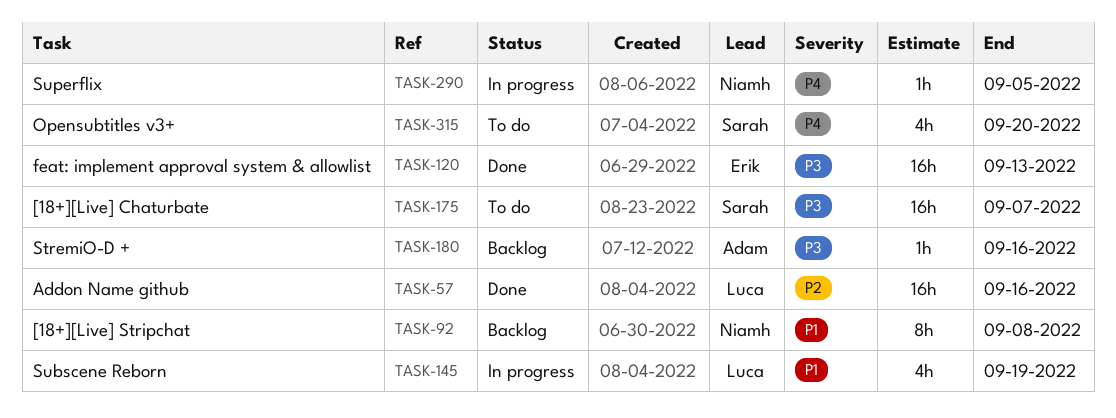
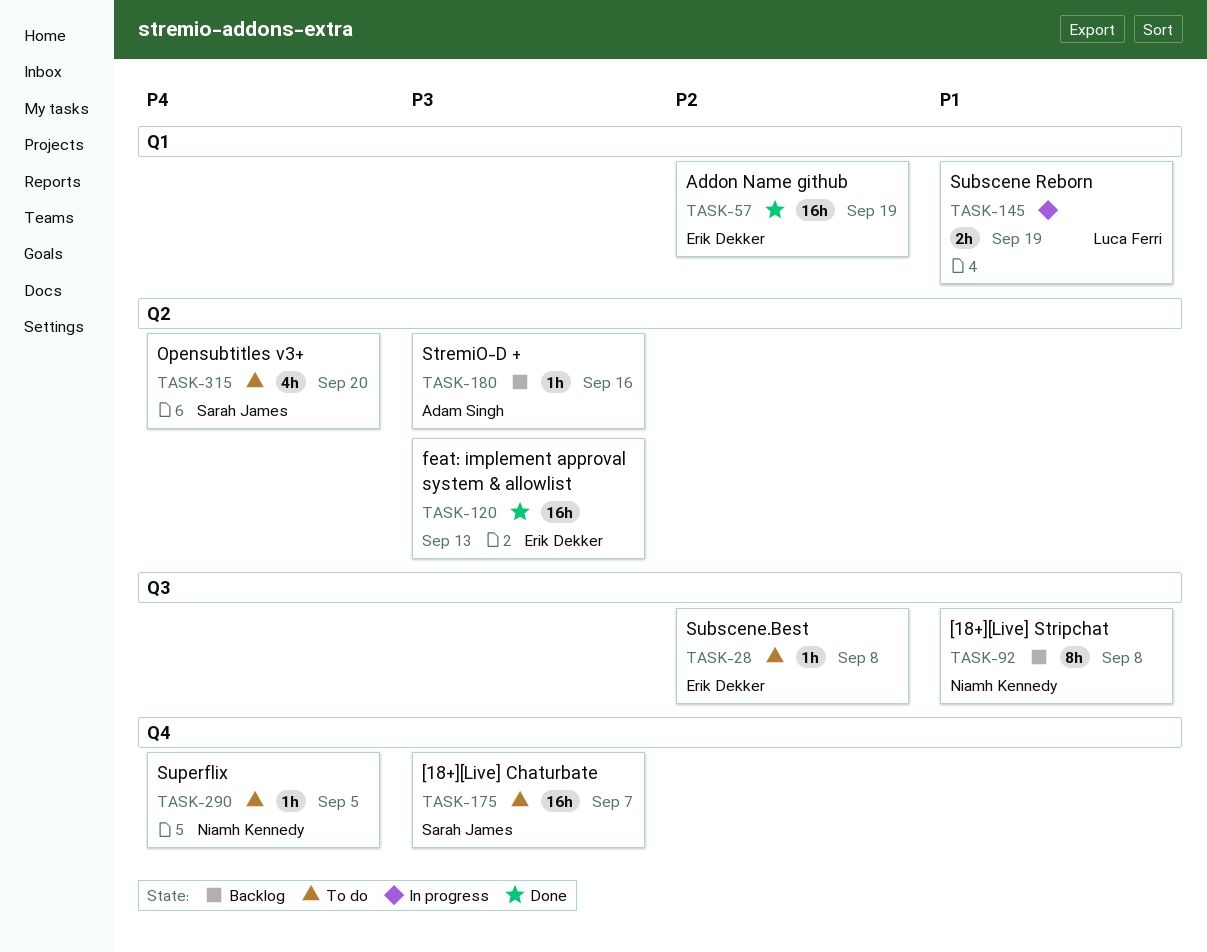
TASK-28: none -> present
TASK-57, owner: Luca Ferri -> Erik Dekker
TASK-57, due: Sep 16 -> Sep 19
TASK-145, estimate: 4h -> 2h
TASK-290, status: In progress -> To do

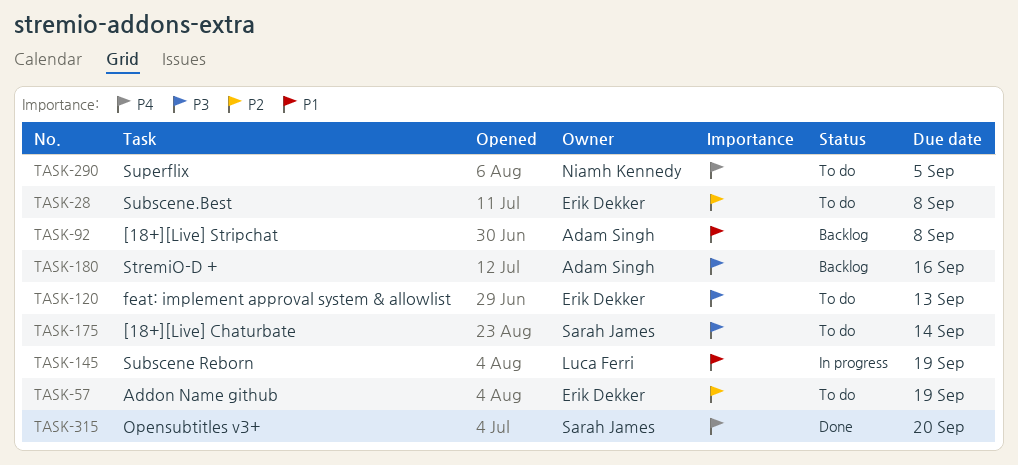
TASK-57, status: Done -> To do
TASK-92, owner: Niamh Kennedy -> Adam Singh
TASK-120, status: Done -> To do
TASK-175, due: Sep 7 -> Sep 14
TASK-315, status: To do -> Done

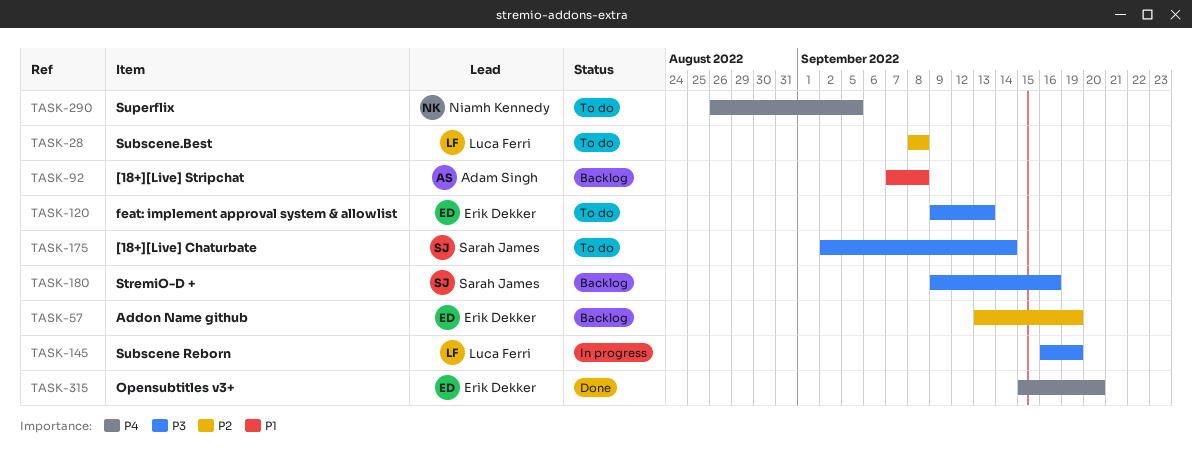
TASK-28, owner: Erik Dekker -> Luca Ferri
TASK-57, status: To do -> Backlog
TASK-145, priority: P1 -> P3
TASK-180, owner: Adam Singh -> Sarah James
TASK-315, owner: Sarah James -> Erik Dekker

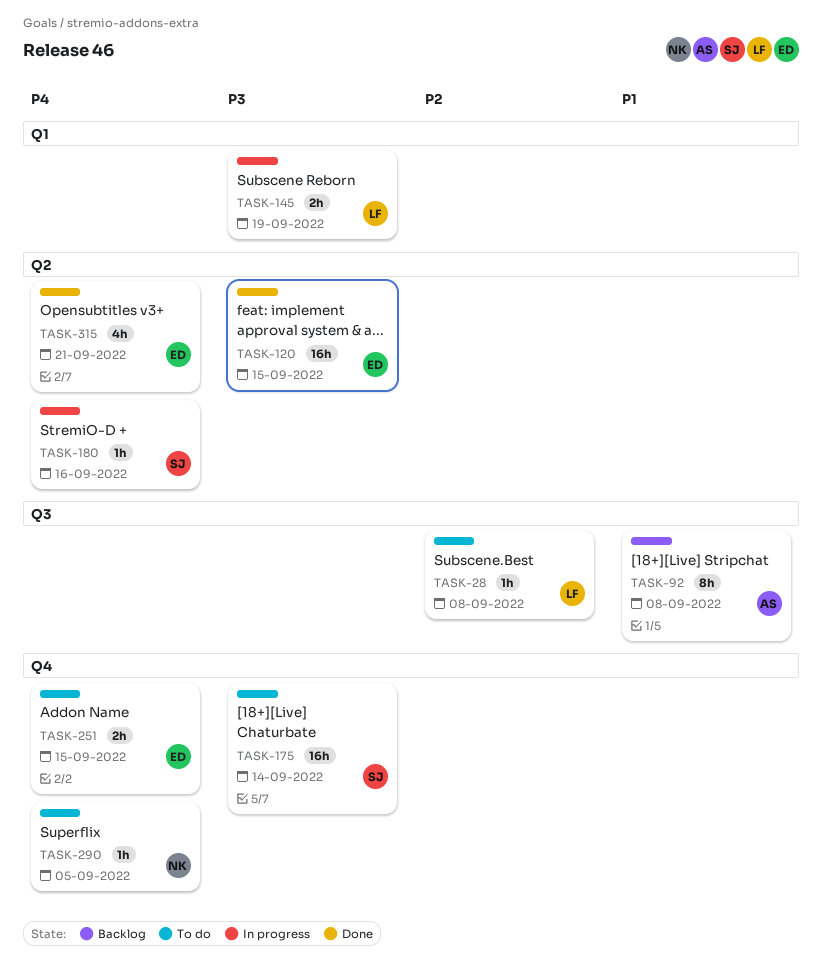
TASK-57: present -> none
TASK-120, status: To do -> Done
TASK-120, due: Sep 13 -> Sep 15
TASK-180, status: Backlog -> In progress
TASK-180, priority: P3 -> P4
TASK-251: none -> present
TASK-315, due: Sep 20 -> Sep 21

